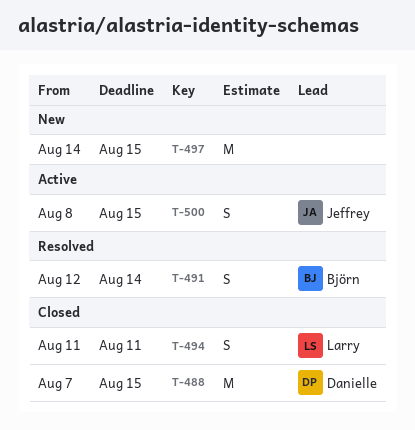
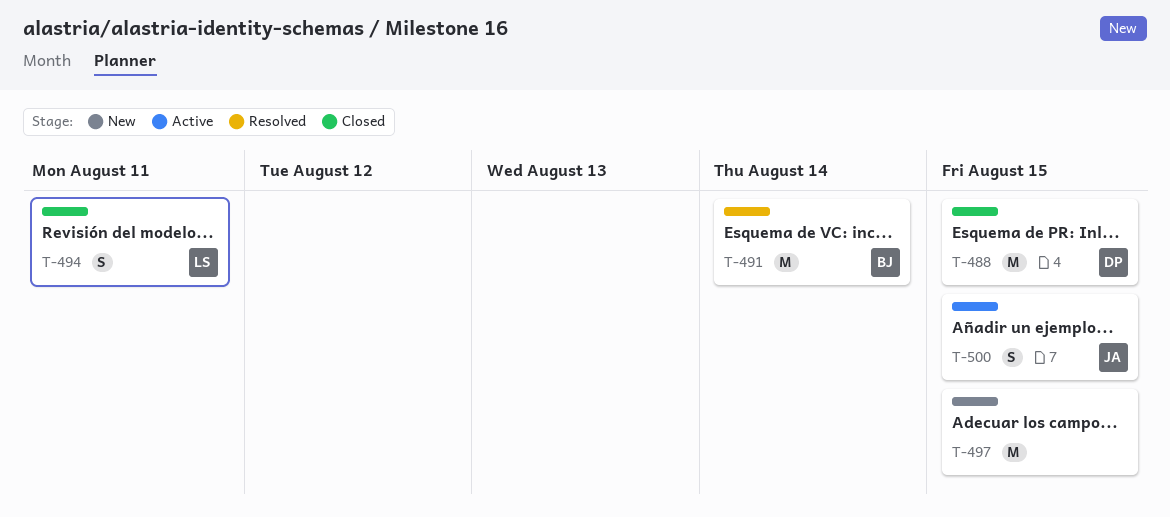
T-491, estimate: S -> M

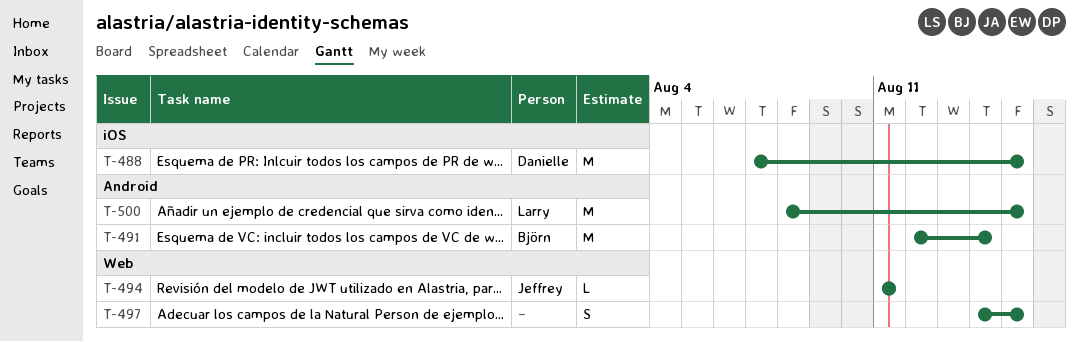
T-494, owner: Larry -> Jeffrey
T-494, estimate: S -> L
T-497, estimate: M -> S
T-500, owner: Jeffrey -> Larry
T-500, estimate: S -> M

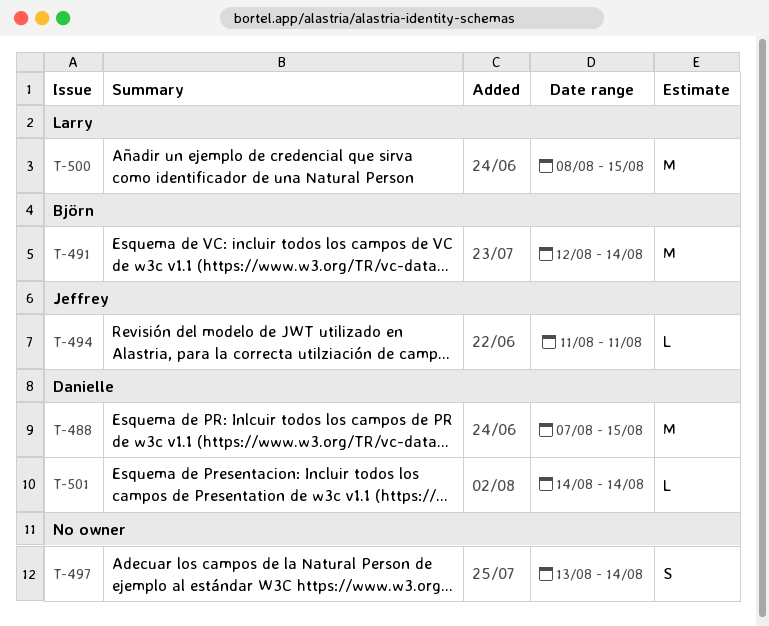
T-497, start: Aug 14 -> Aug 13
T-497, due: Aug 15 -> Aug 14
T-501: none -> present

